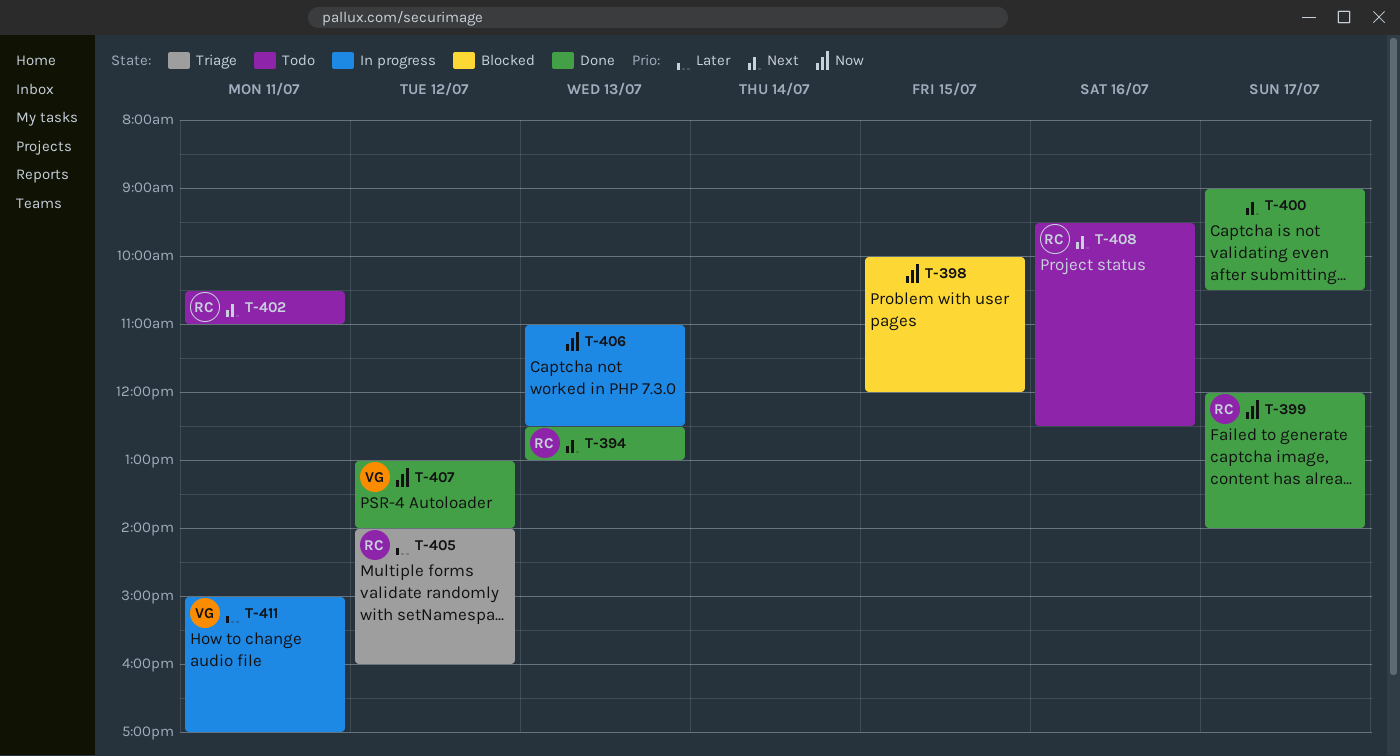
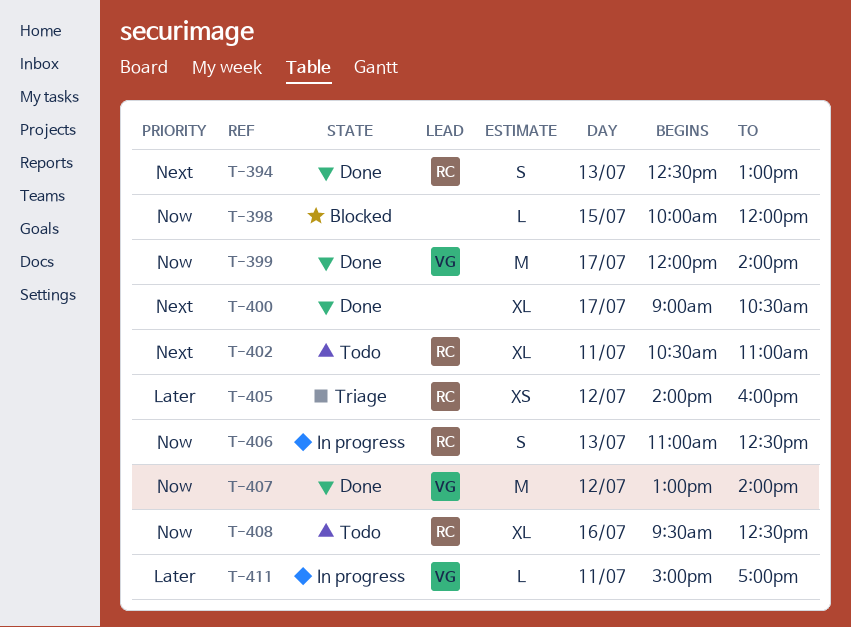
T-399, owner: RC -> VG
T-406, owner: none -> RC
T-408, priority: Next -> Now

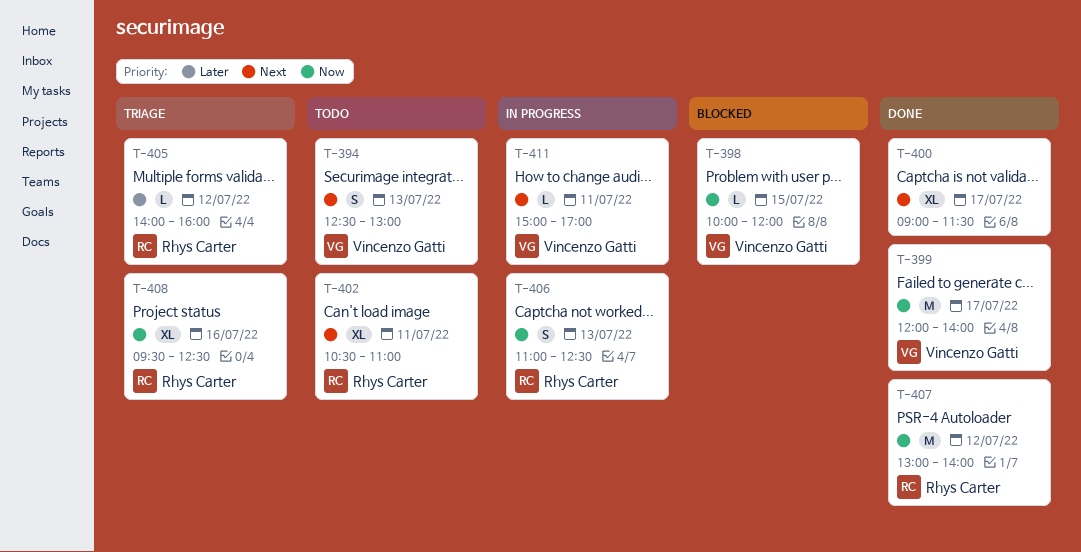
T-394, status: Done -> Todo
T-394, owner: Rhys Carter -> Vincenzo Gatti
T-398, owner: none -> Vincenzo Gatti
T-400, ends: 10:30 -> 11:30
T-405, estimate: XS -> L
T-407, owner: Vincenzo Gatti -> Rhys Carter
T-408, status: Todo -> Triage
T-411, priority: Later -> Next

